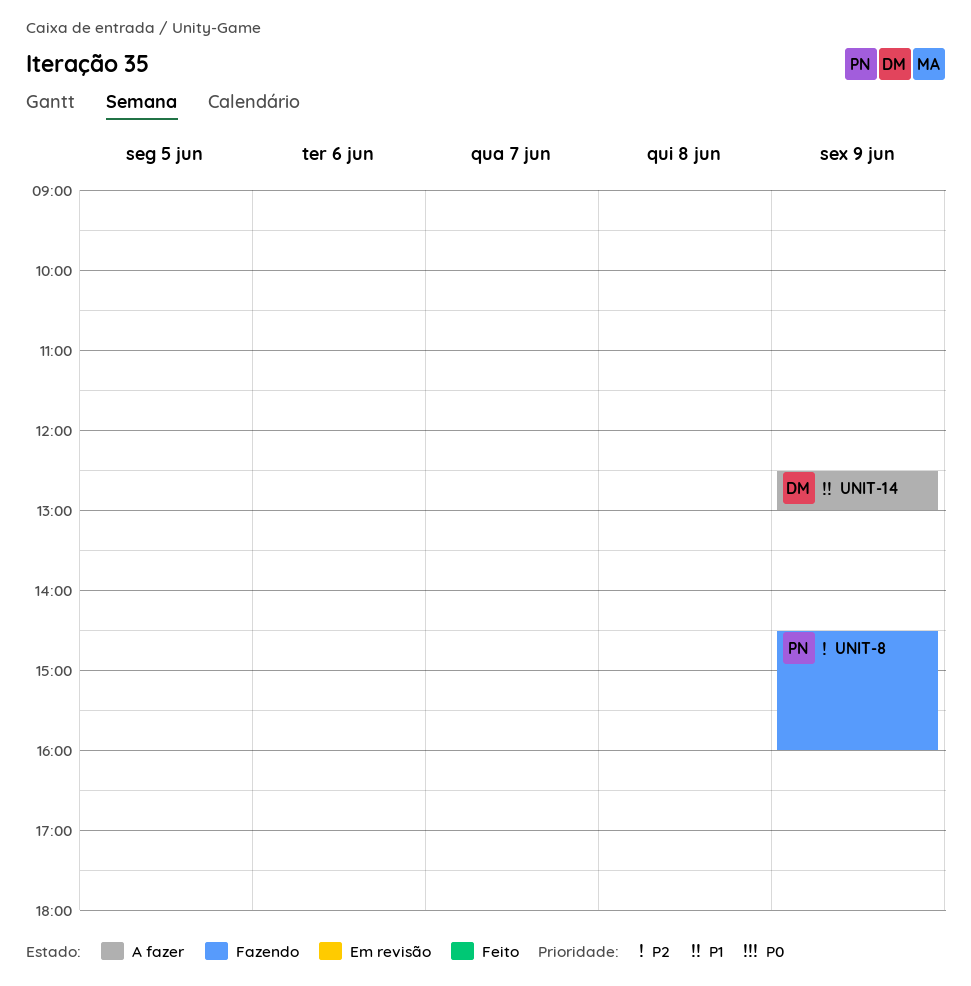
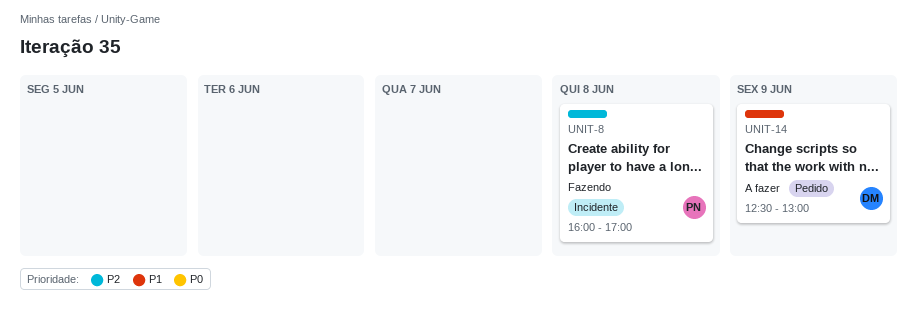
UNIT-8, day: Jun 9 -> Jun 8
UNIT-8, begins: 14:30 -> 16:00
UNIT-8, ends: 16:00 -> 17:00

